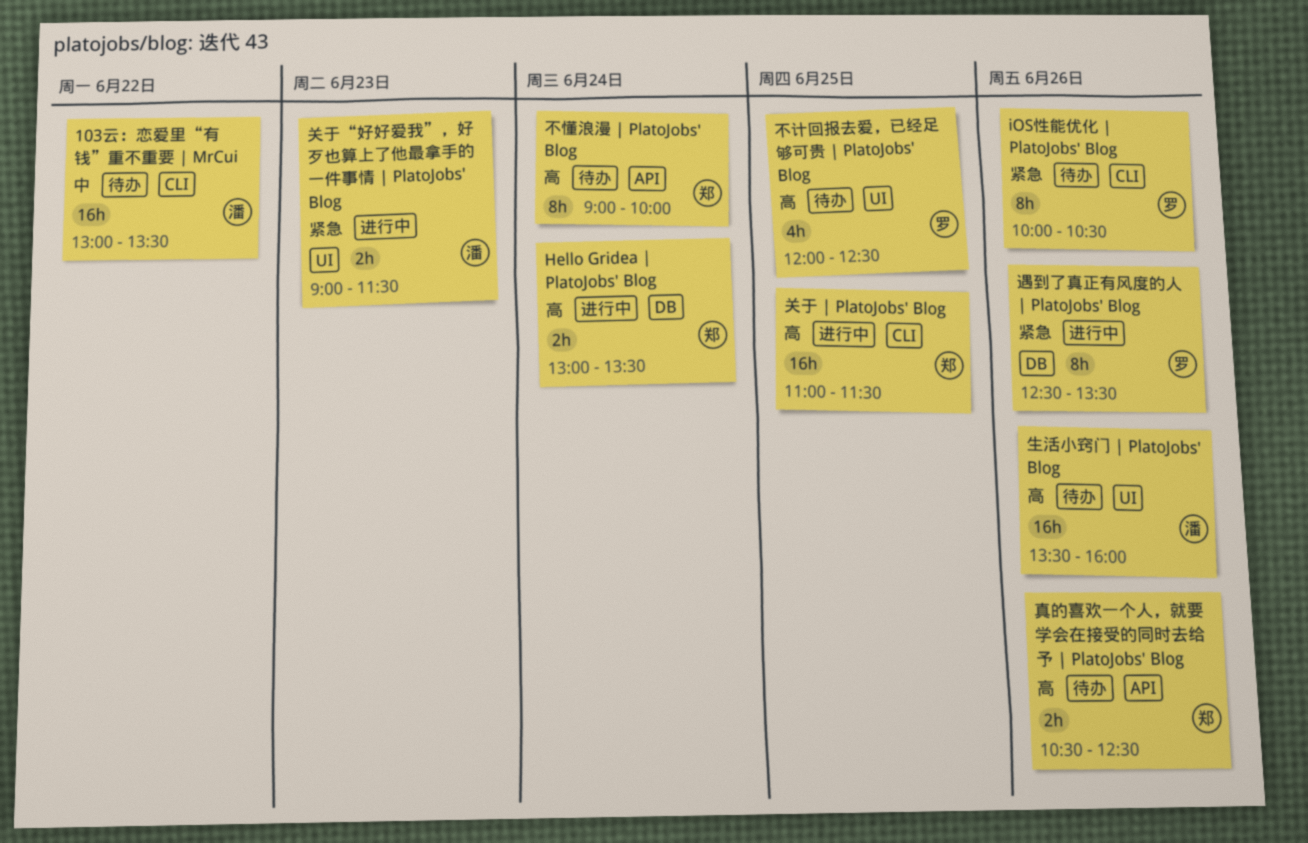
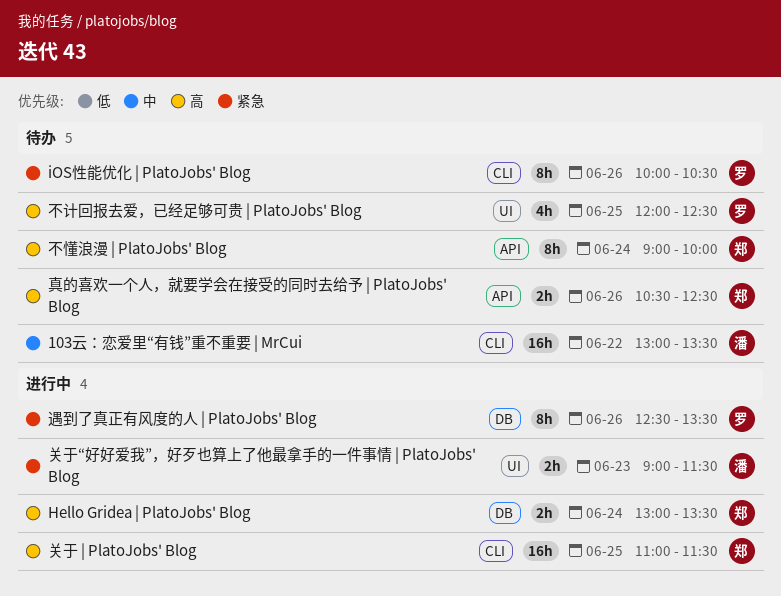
生活小窍门 | PlatoJobs' Blog: present -> none

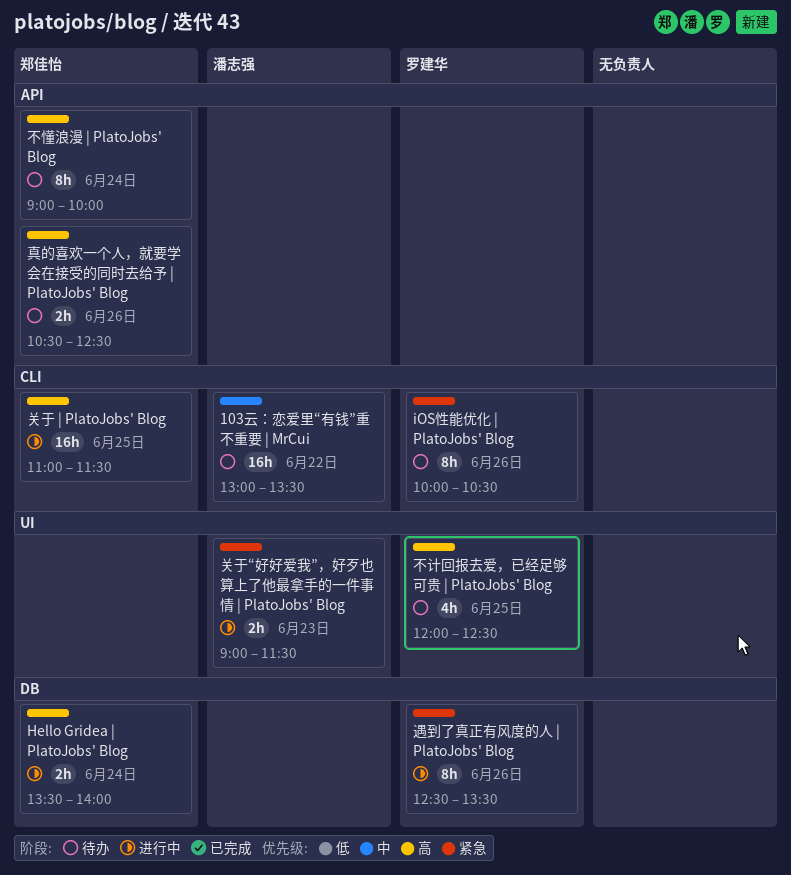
Hello Gridea | PlatoJobs' Blog, begins: 13:00 -> 13:30
Hello Gridea | PlatoJobs' Blog, ends: 13:30 -> 14:00

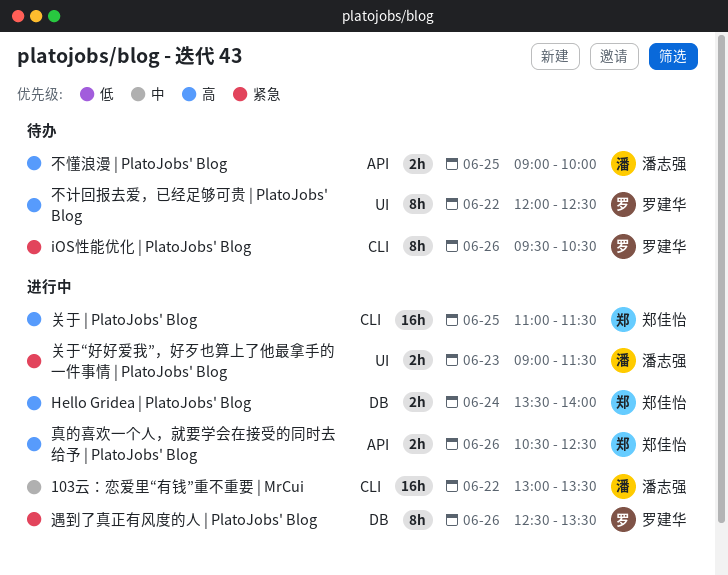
103云：恋爱里“有钱”重不重要 | MrCui, status: 待办 -> 进行中
iOS性能优化 | PlatoJobs' Blog, begins: 10:00 -> 09:30
不懂浪漫 | PlatoJobs' Blog, owner: 郑佳怡 -> 潘志强
不懂浪漫 | PlatoJobs' Blog, estimate: 8h -> 2h
不懂浪漫 | PlatoJobs' Blog, day: Jun 24 -> Jun 25
不计回报去爱，已经足够可贵 | PlatoJobs' Blog, estimate: 4h -> 8h
不计回报去爱，已经足够可贵 | PlatoJobs' Blog, day: Jun 25 -> Jun 22
真的喜欢一个人，就要学会在接受的同时去给予 | PlatoJobs' Blog, status: 待办 -> 进行中

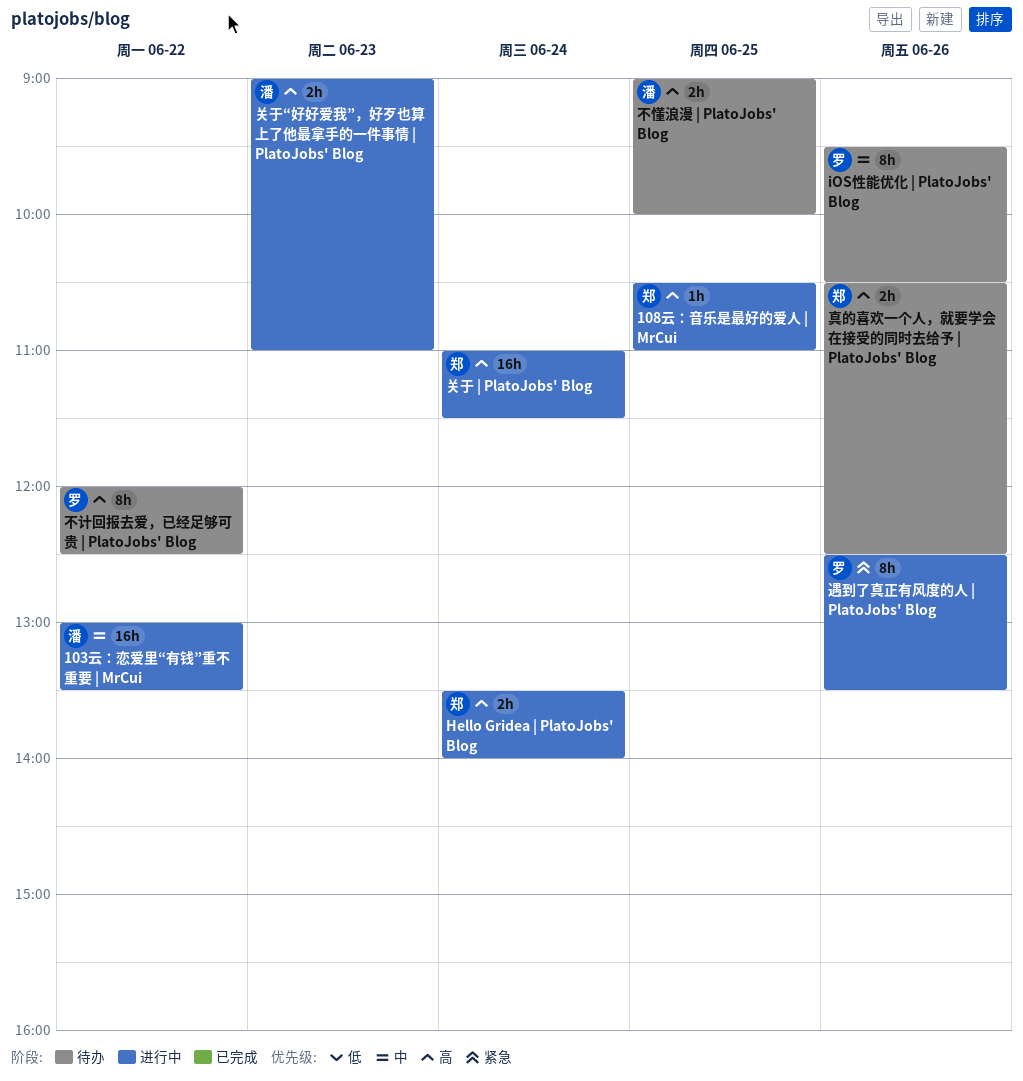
108云：音乐是最好的爱人 | MrCui: none -> present
iOS性能优化 | PlatoJobs' Blog, priority: 紧急 -> 中
关于 | PlatoJobs' Blog, day: Jun 25 -> Jun 24
关于“好好爱我”，好歹也算上了他最拿手的一件事情 | PlatoJobs' Blog, priority: 紧急 -> 高
关于“好好爱我”，好歹也算上了他最拿手的一件事情 | PlatoJobs' Blog, ends: 11:30 -> 11:00
真的喜欢一个人，就要学会在接受的同时去给予 | PlatoJobs' Blog, status: 进行中 -> 待办

